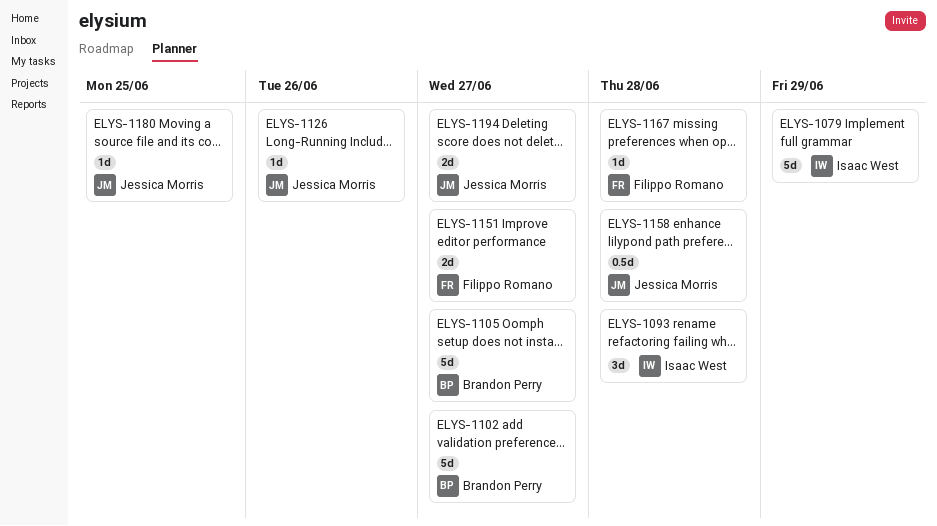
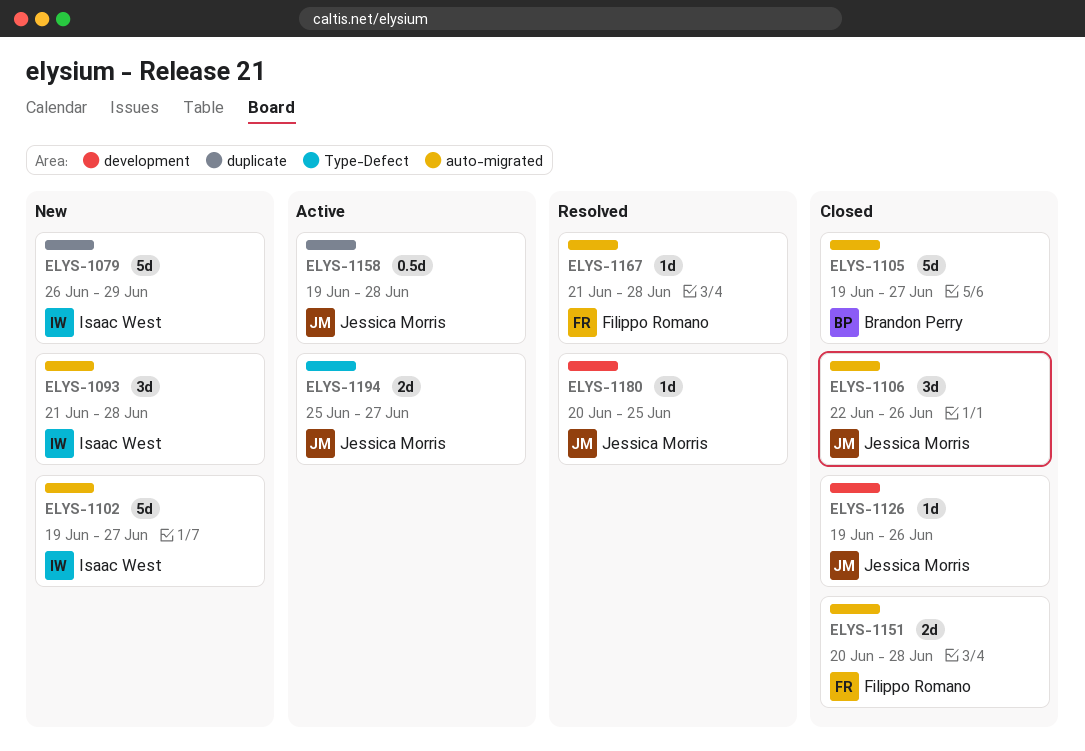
ELYS-1102, owner: Brandon Perry -> Isaac West
ELYS-1106: none -> present
ELYS-1151, due: Jun 27 -> Jun 28

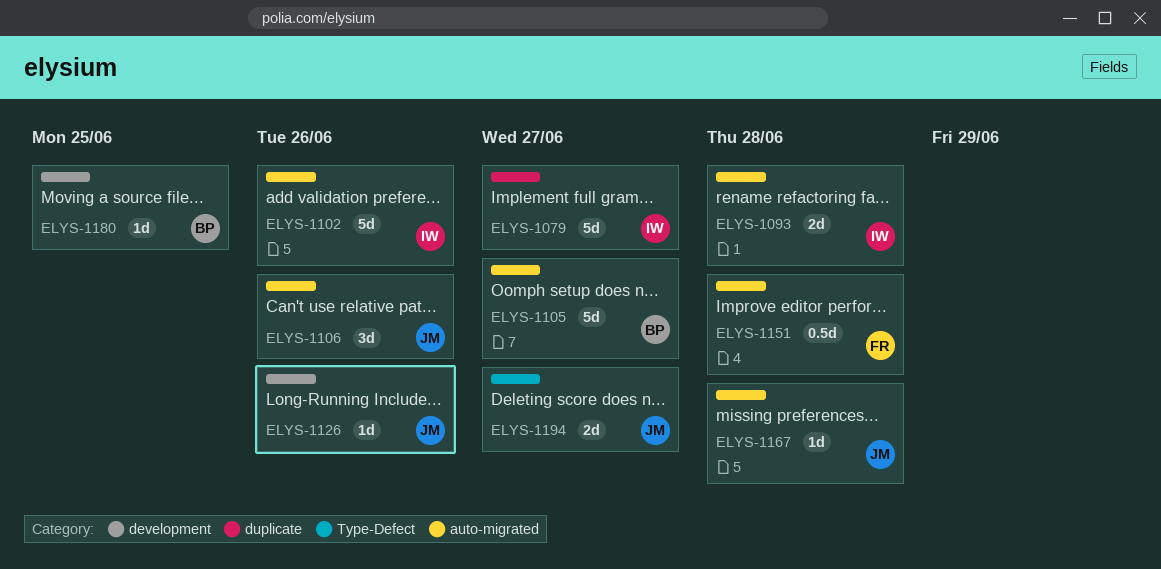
ELYS-1079, due: Jun 29 -> Jun 27
ELYS-1093, estimate: 3d -> 2d
ELYS-1102, due: Jun 27 -> Jun 26
ELYS-1151, estimate: 2d -> 0.5d
ELYS-1158: present -> none
ELYS-1167, owner: Filippo Romano -> Jessica Morris
ELYS-1180, owner: Jessica Morris -> Brandon Perry

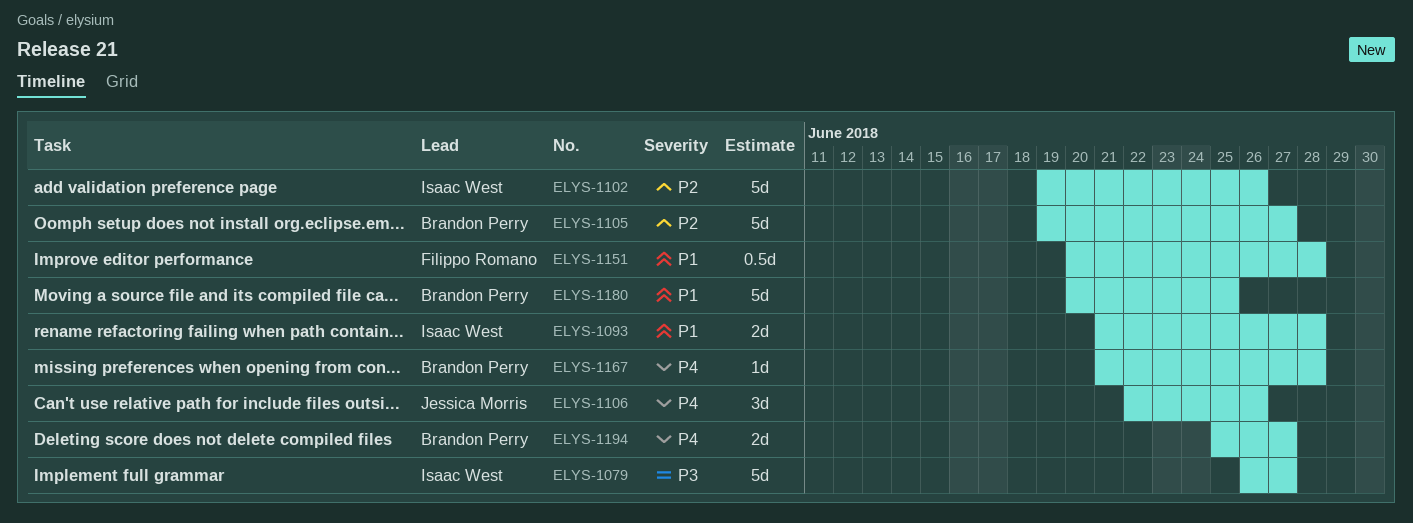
ELYS-1126: present -> none
ELYS-1167, owner: Jessica Morris -> Brandon Perry
ELYS-1180, estimate: 1d -> 5d
ELYS-1194, owner: Jessica Morris -> Brandon Perry

